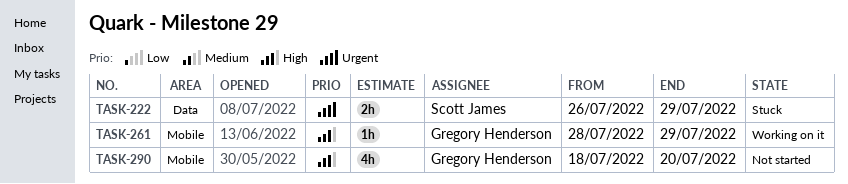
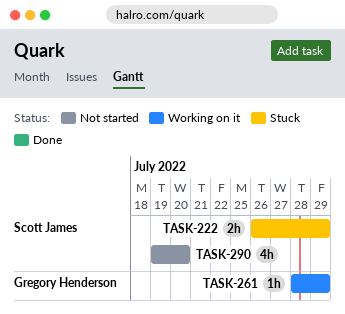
TASK-290, owner: Gregory Henderson -> Scott James
TASK-290, start: Jul 18 -> Jul 19

